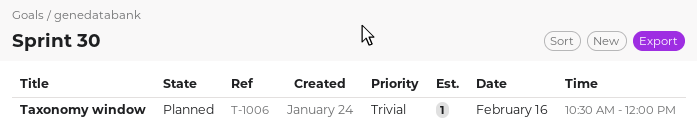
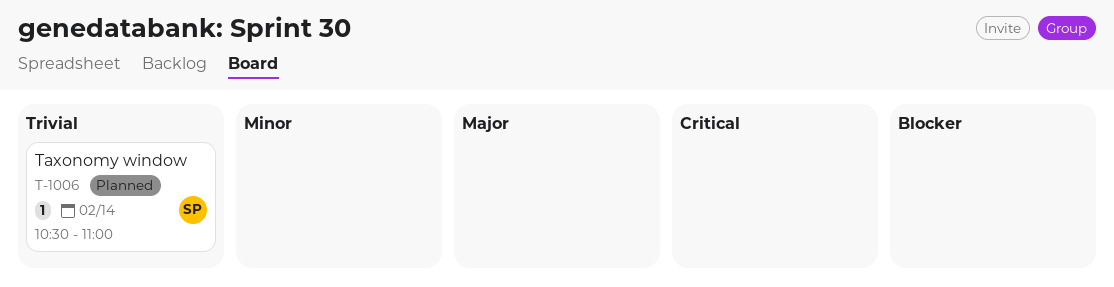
T-1006, day: Feb 16 -> Feb 14
T-1006, ends: 12:00 -> 11:00

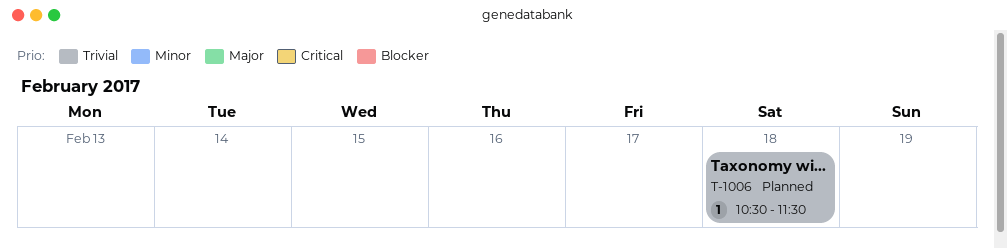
T-1006, day: Feb 14 -> Feb 18
T-1006, ends: 11:00 -> 11:30

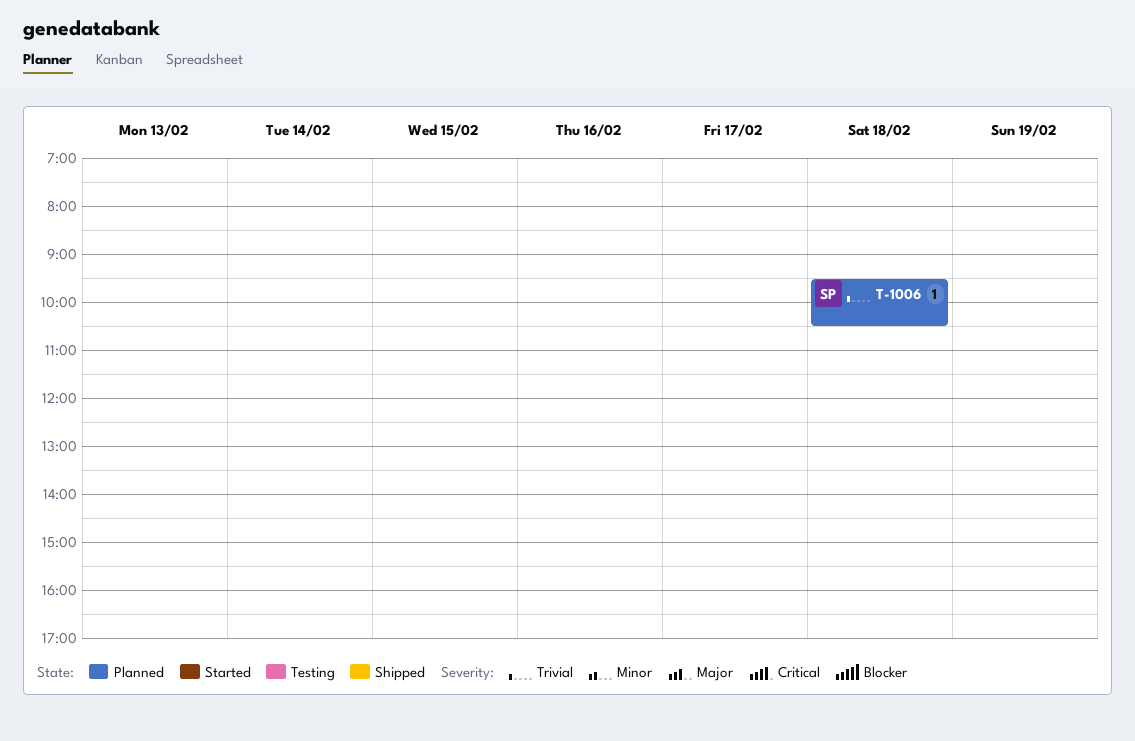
T-1006, begins: 10:30 -> 09:30
T-1006, ends: 11:30 -> 10:30

